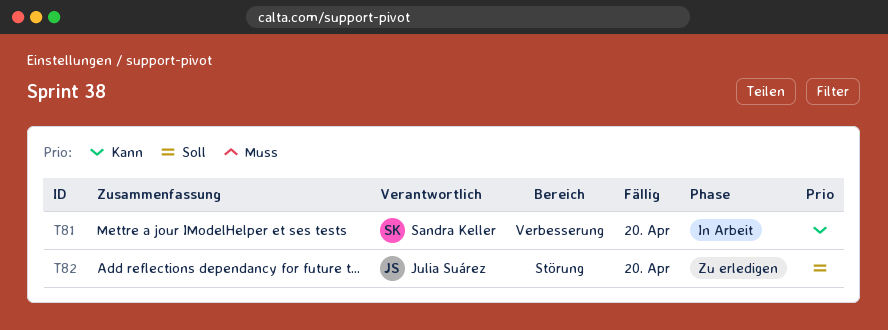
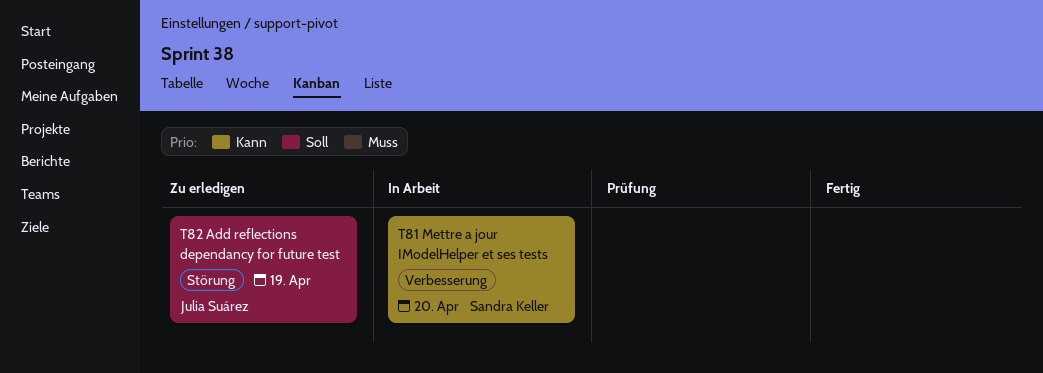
T82, due: Apr 20 -> Apr 19

